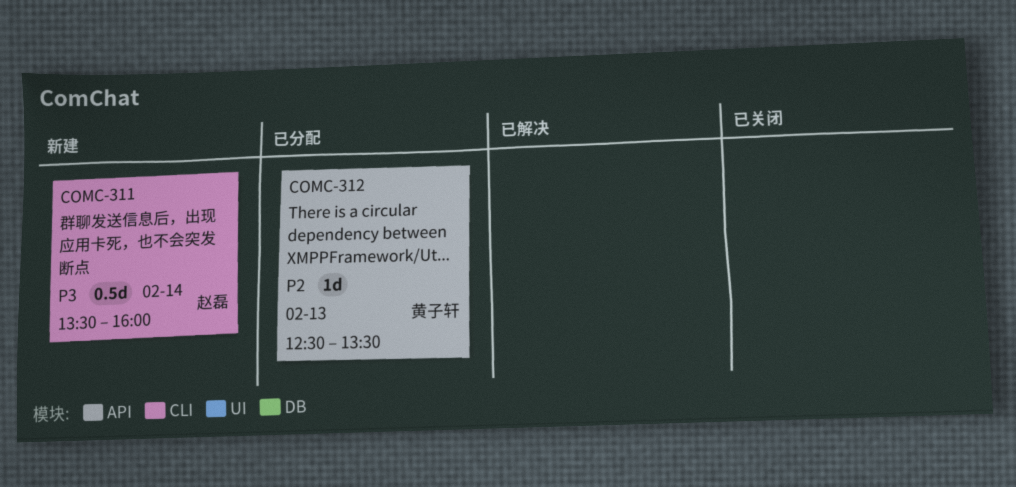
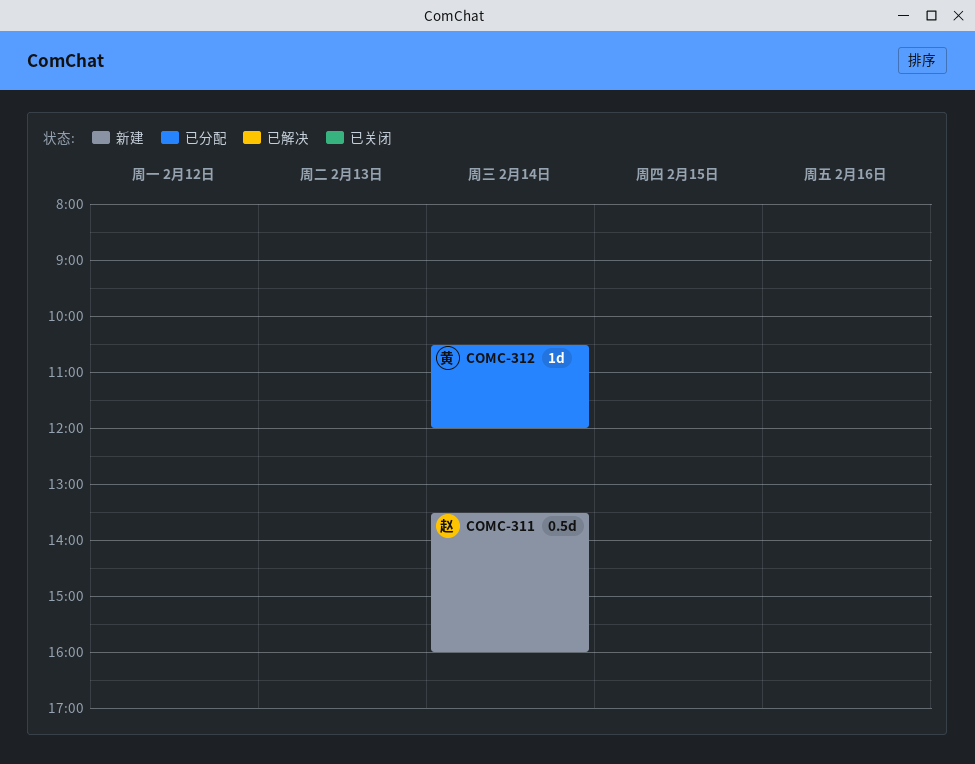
COMC-312, day: Feb 13 -> Feb 14
COMC-312, begins: 12:30 -> 10:30
COMC-312, ends: 13:30 -> 12:00

